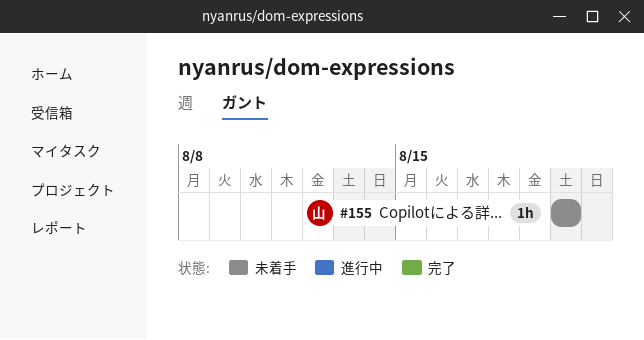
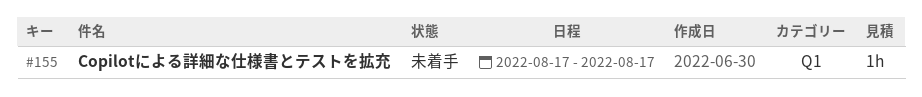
#155, start: Aug 20 -> Aug 17
#155, due: Aug 20 -> Aug 17

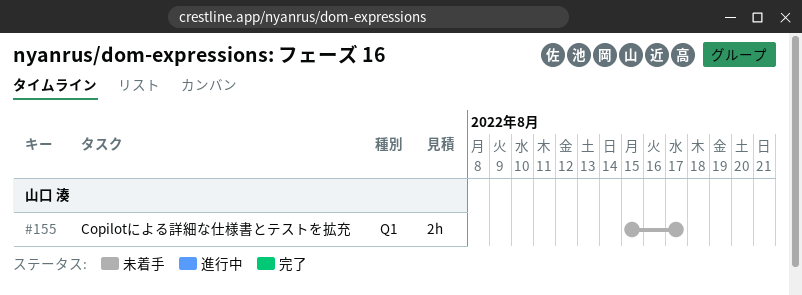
#155, estimate: 1h -> 2h
#155, start: Aug 17 -> Aug 15

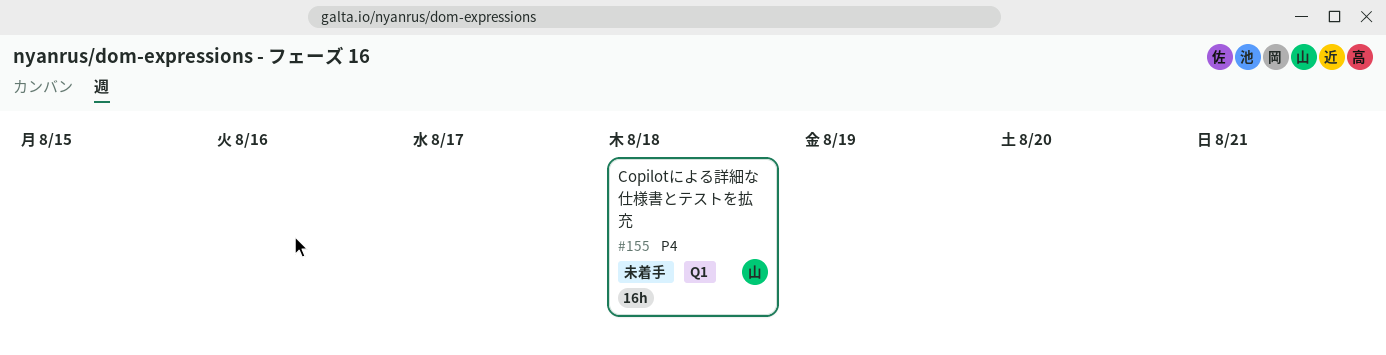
#155, estimate: 2h -> 16h
#155, due: Aug 17 -> Aug 18

